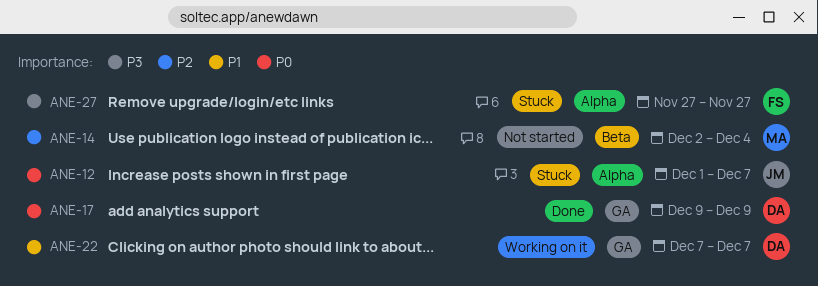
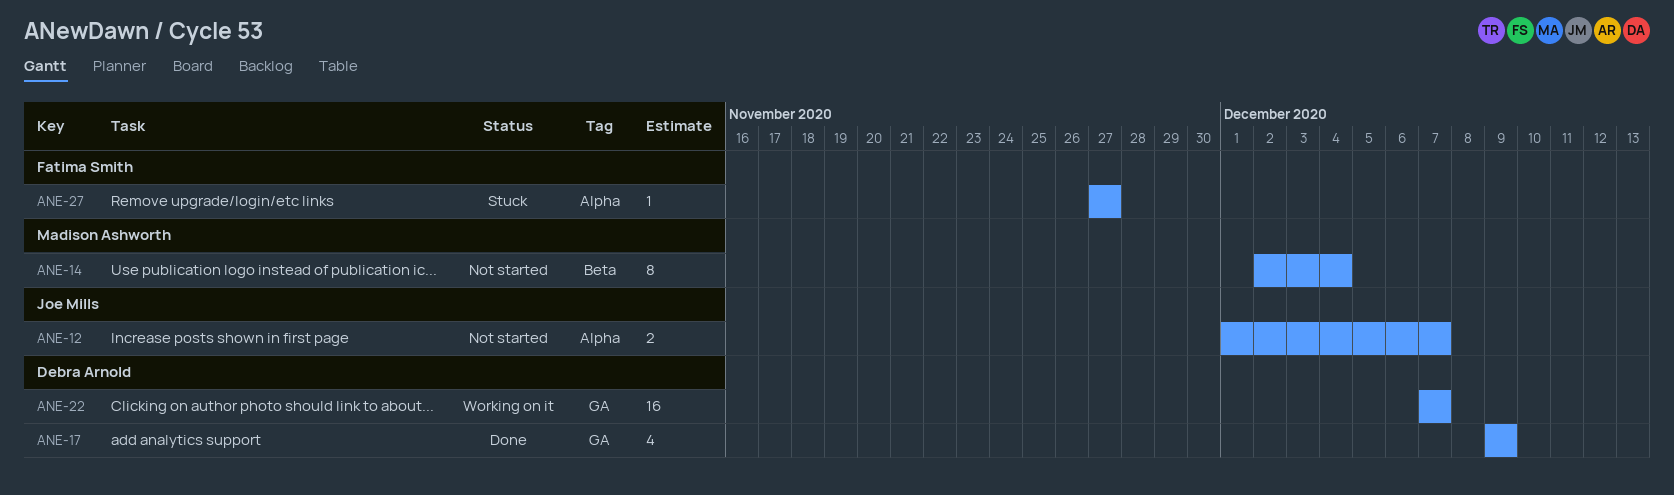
ANE-12, status: Stuck -> Not started

